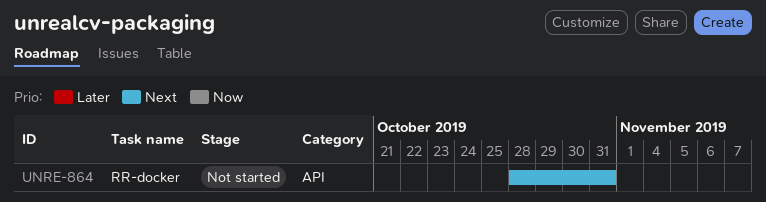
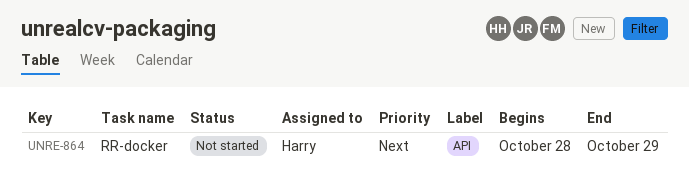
UNRE-864, due: Oct 31 -> Oct 29

